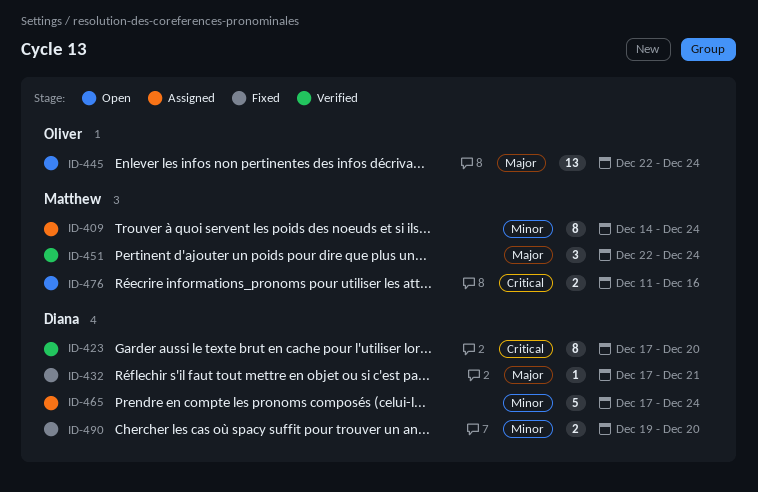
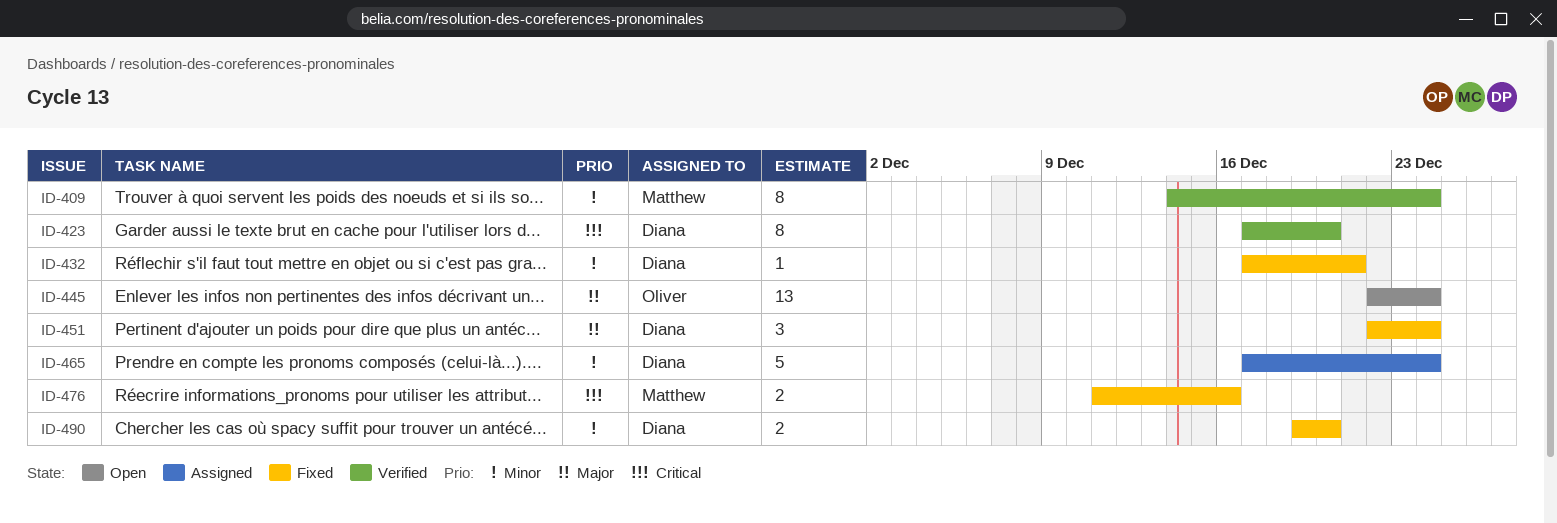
ID-409, status: Assigned -> Verified
ID-432, priority: Major -> Minor
ID-451, status: Verified -> Fixed
ID-451, owner: Matthew -> Diana
ID-476, status: Open -> Fixed

